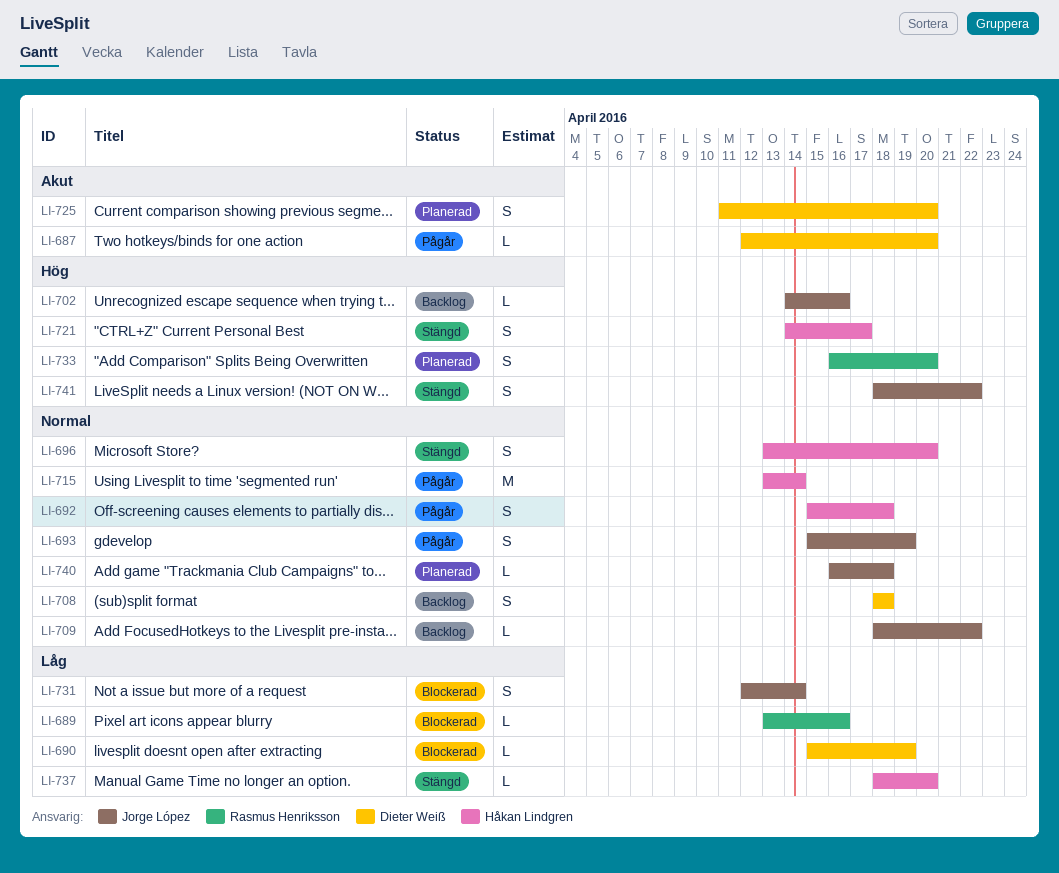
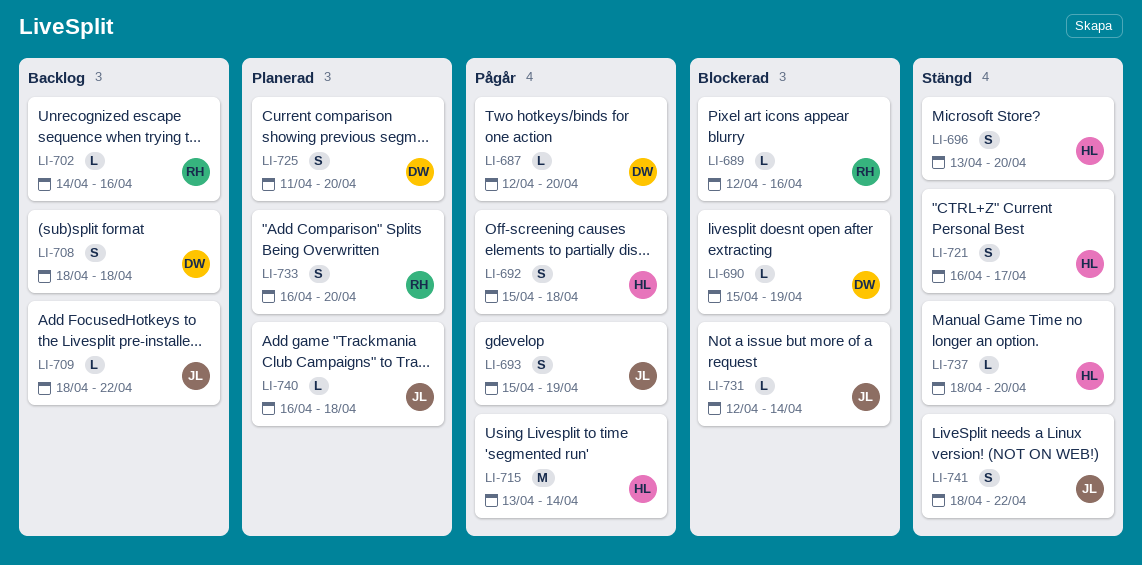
LI-689, start: Apr 13 -> Apr 12
LI-702, owner: Jorge López -> Rasmus Henriksson
LI-721, start: Apr 14 -> Apr 16
LI-731, estimate: S -> L

